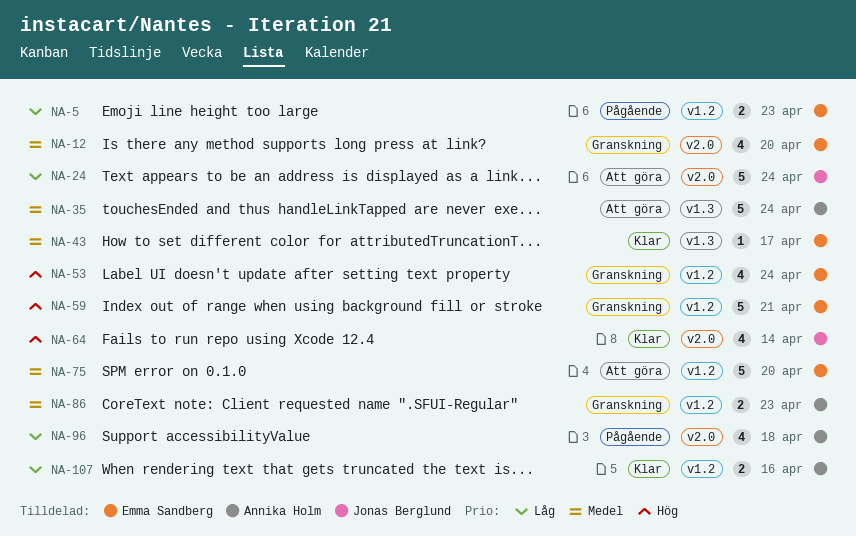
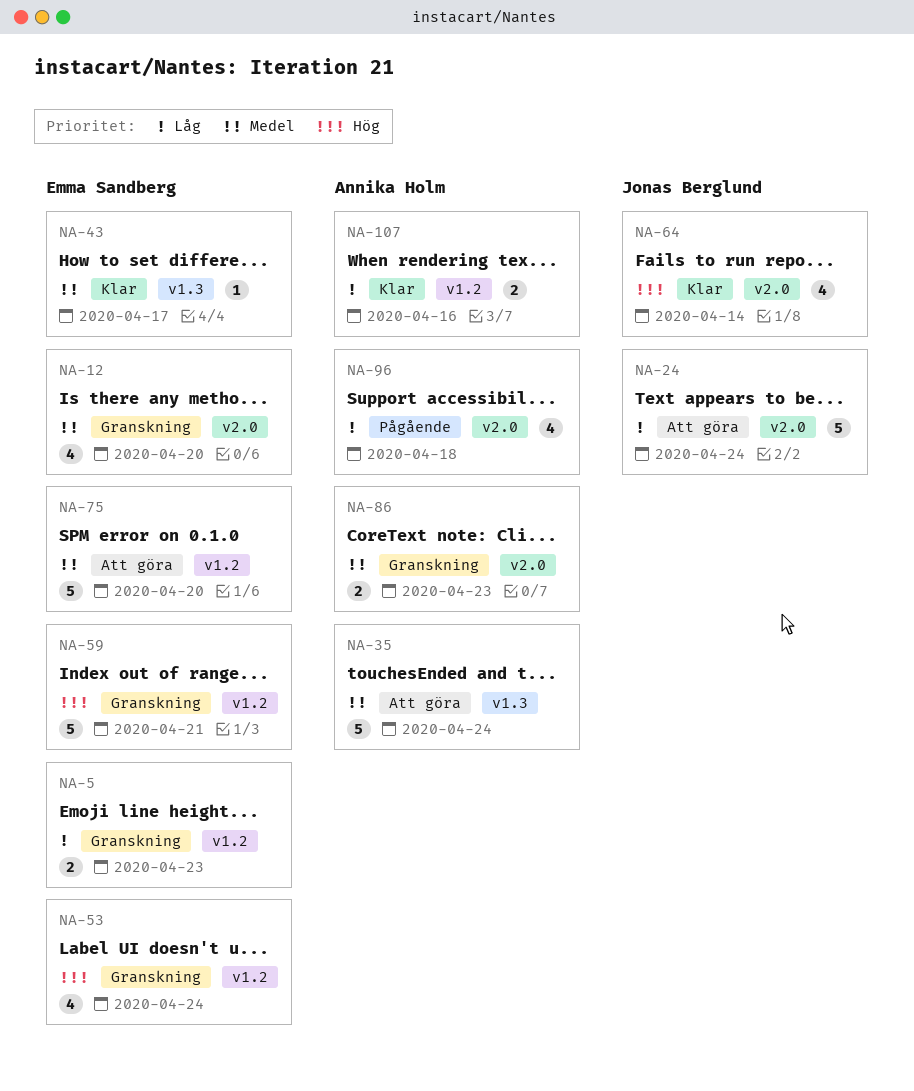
NA-5, status: Pågående -> Granskning
NA-86, label: v1.2 -> v2.0

